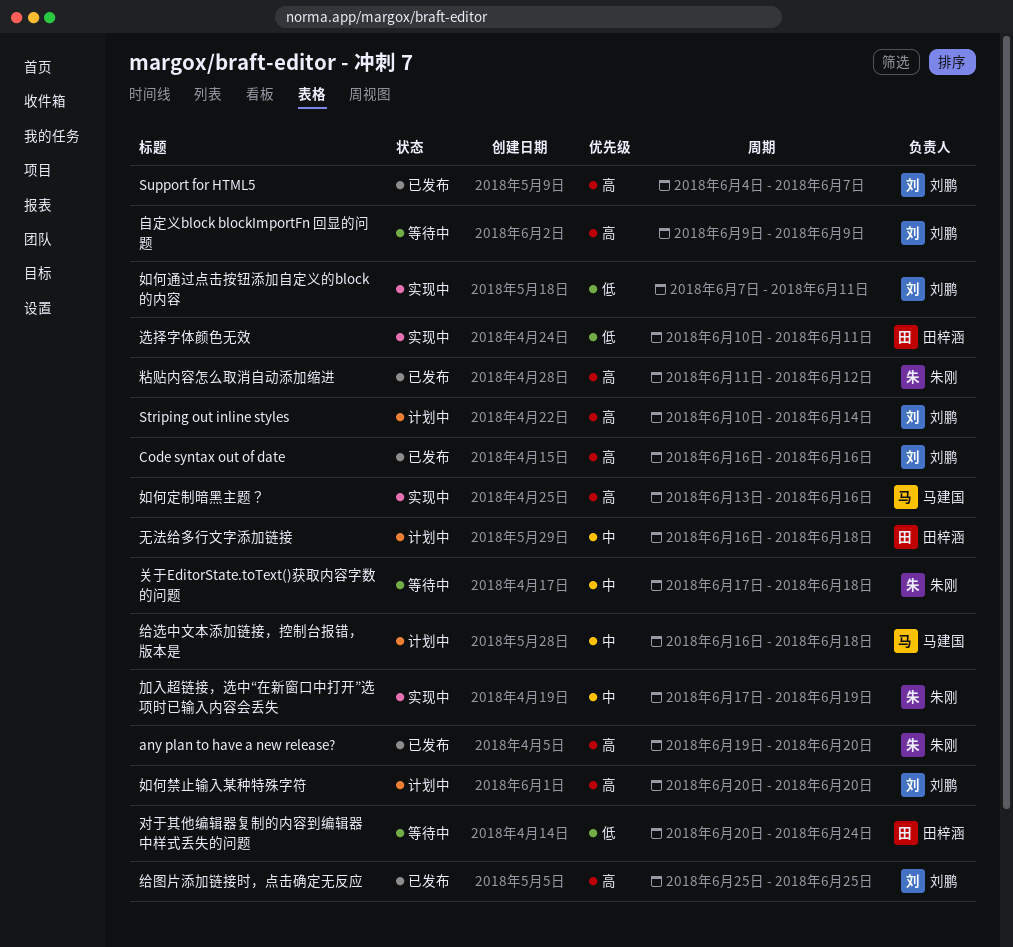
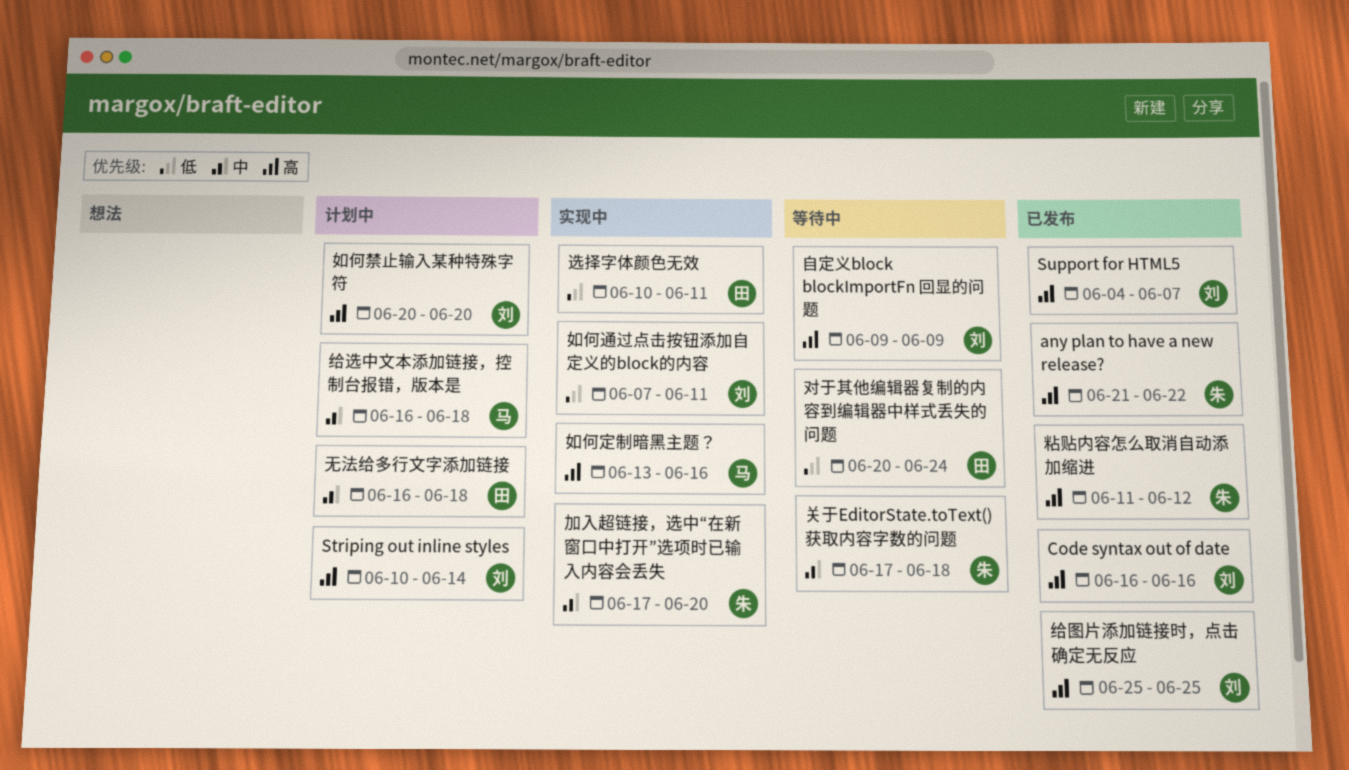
any plan to have a new release?, start: Jun 19 -> Jun 21
any plan to have a new release?, due: Jun 20 -> Jun 22
加入超链接，选中“在新窗口中打开”选项时已输入内容会丢失, due: Jun 19 -> Jun 20

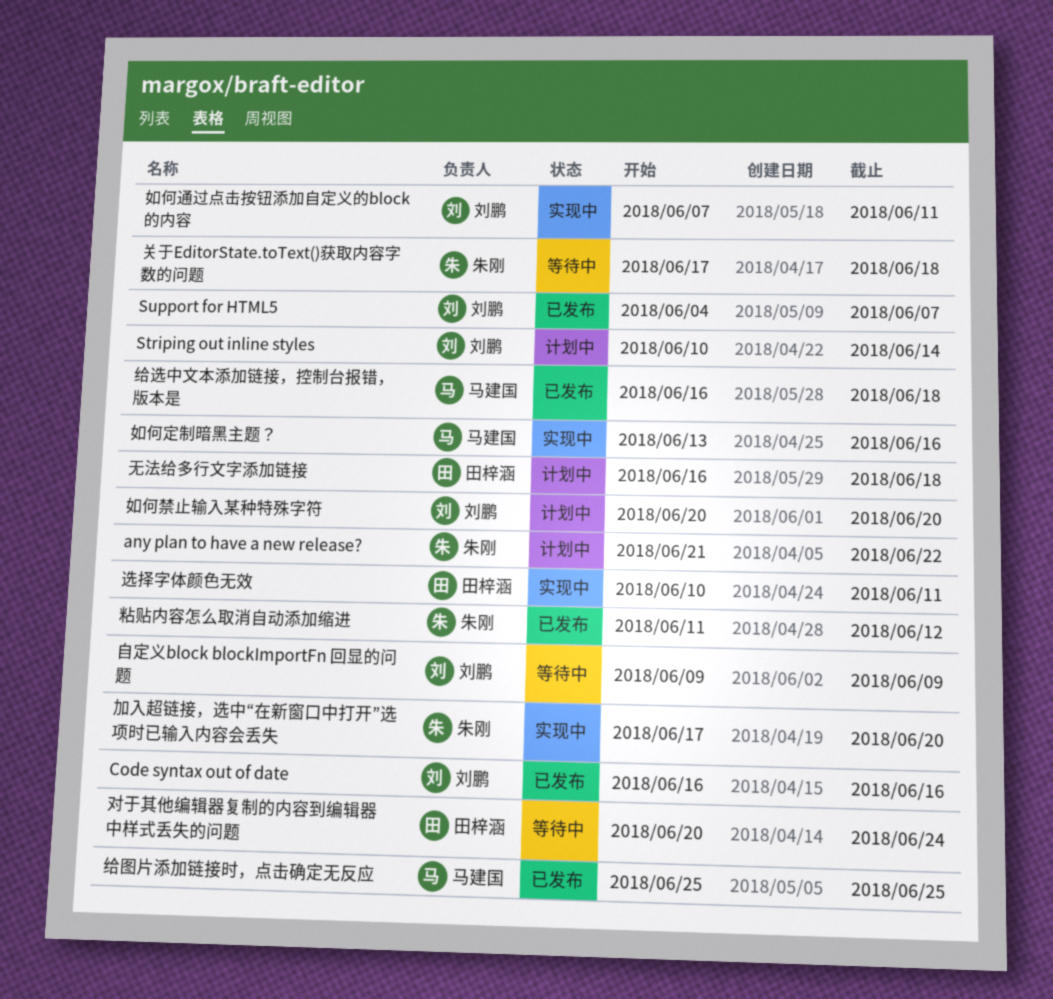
any plan to have a new release?, status: 已发布 -> 计划中
给图片添加链接时，点击确定无反应, owner: 刘鹏 -> 马建国
给选中文本添加链接，控制台报错，版本是, status: 计划中 -> 已发布

